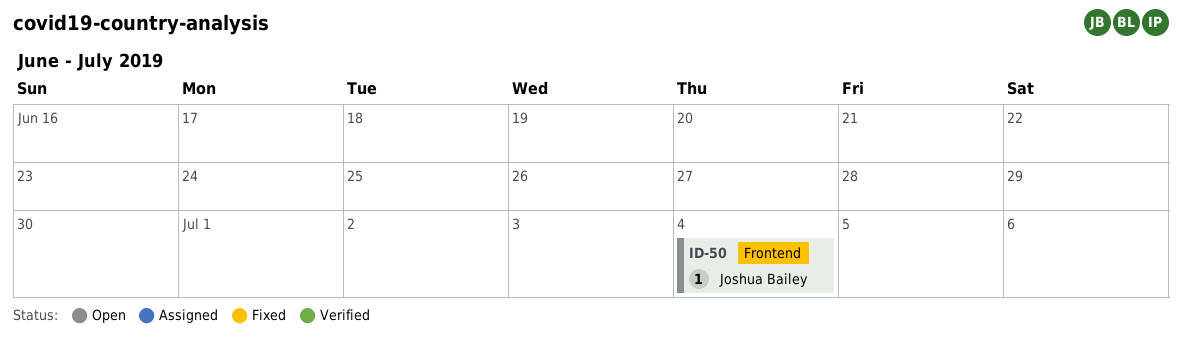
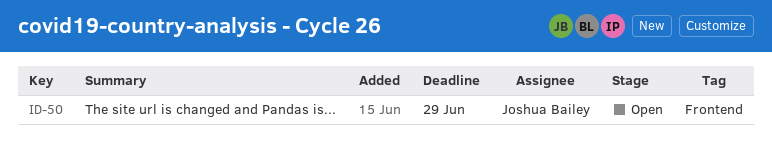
ID-50, due: Jul 4 -> Jun 29

